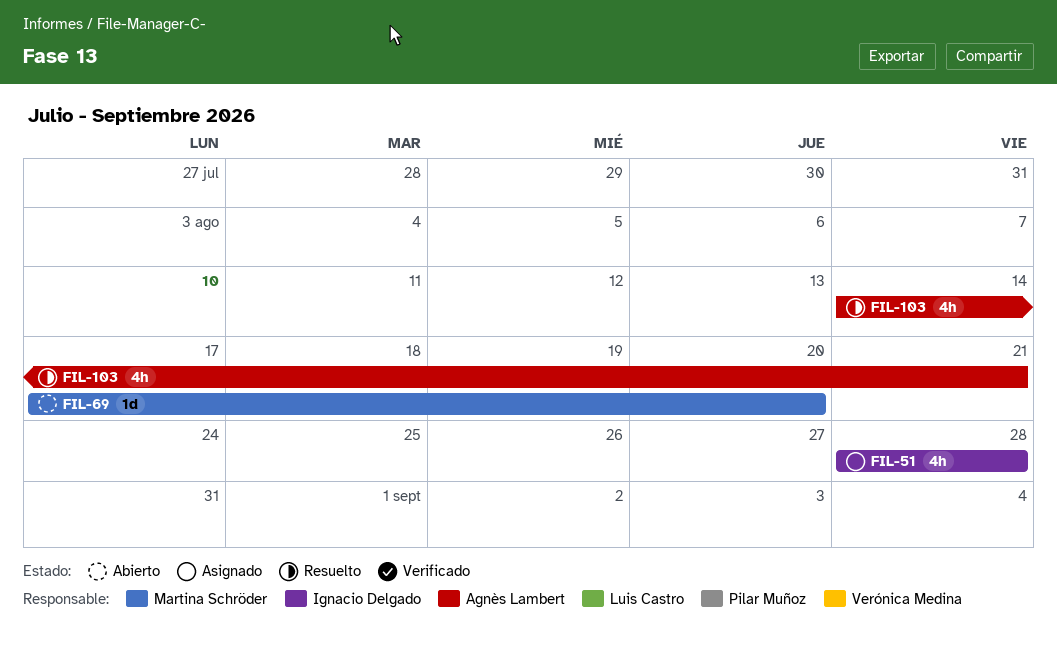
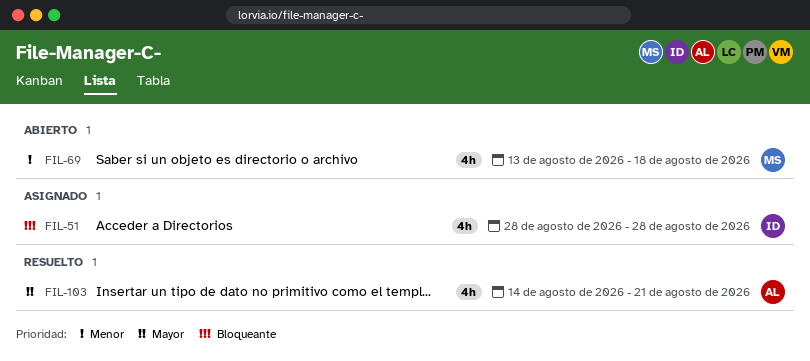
FIL-69, estimate: 1d -> 4h
FIL-69, start: Aug 17 -> Aug 13
FIL-69, due: Aug 20 -> Aug 18

